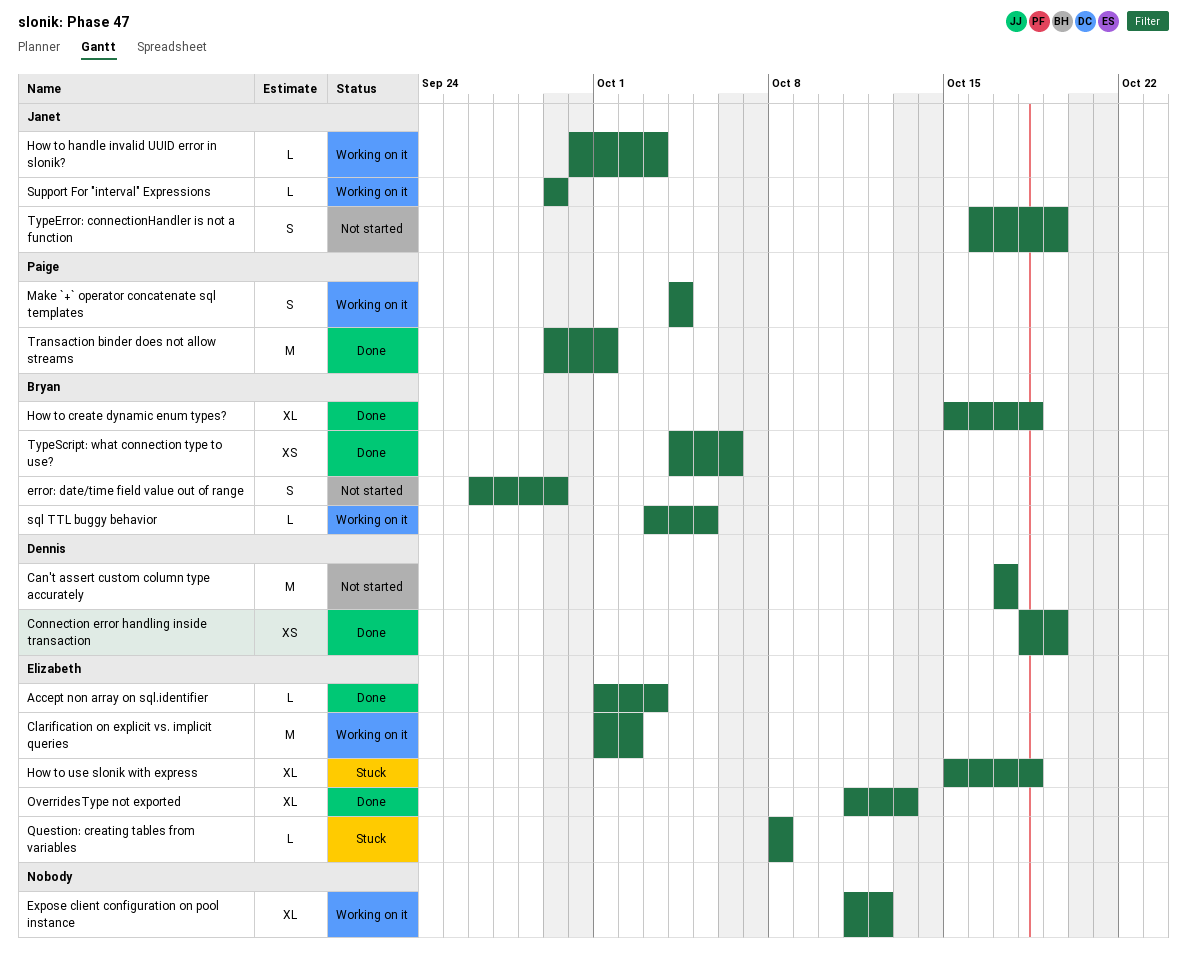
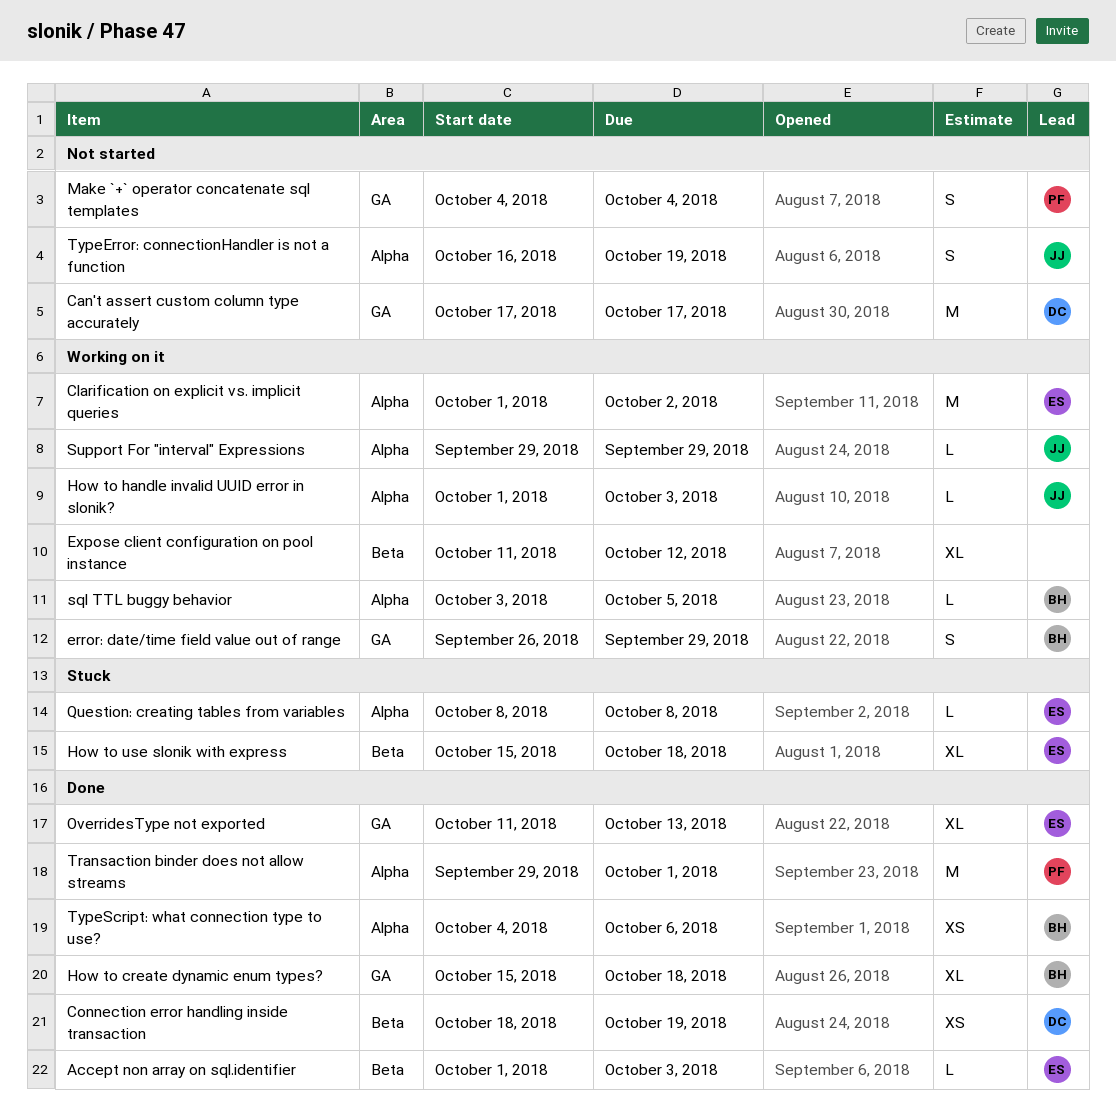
error: date/time field value out of range, status: Not started -> Working on it
How to handle invalid UUID error in slonik?, start: Sep 30 -> Oct 1
Make `+` operator concatenate sql templates, status: Working on it -> Not started

